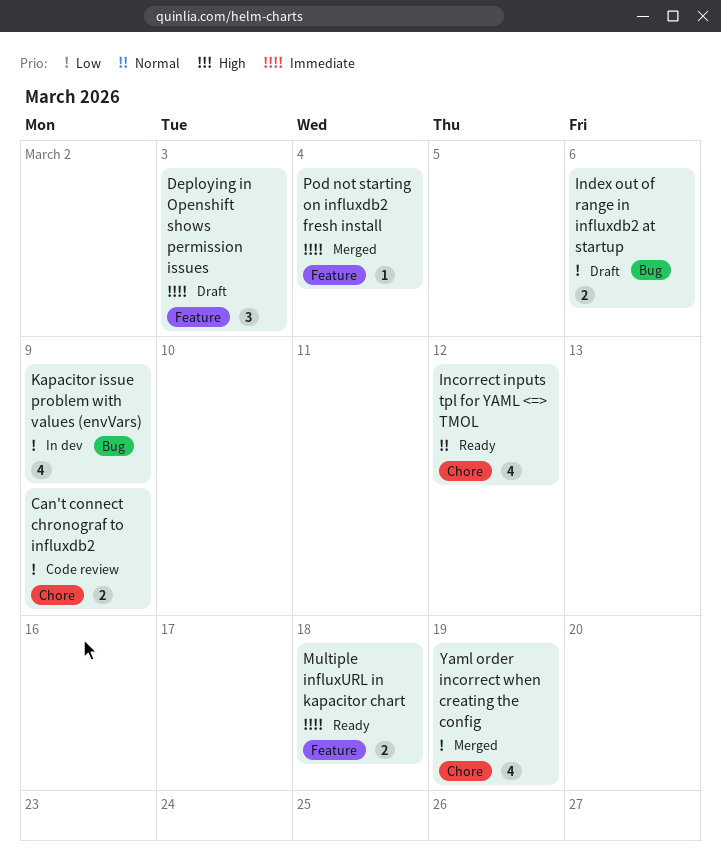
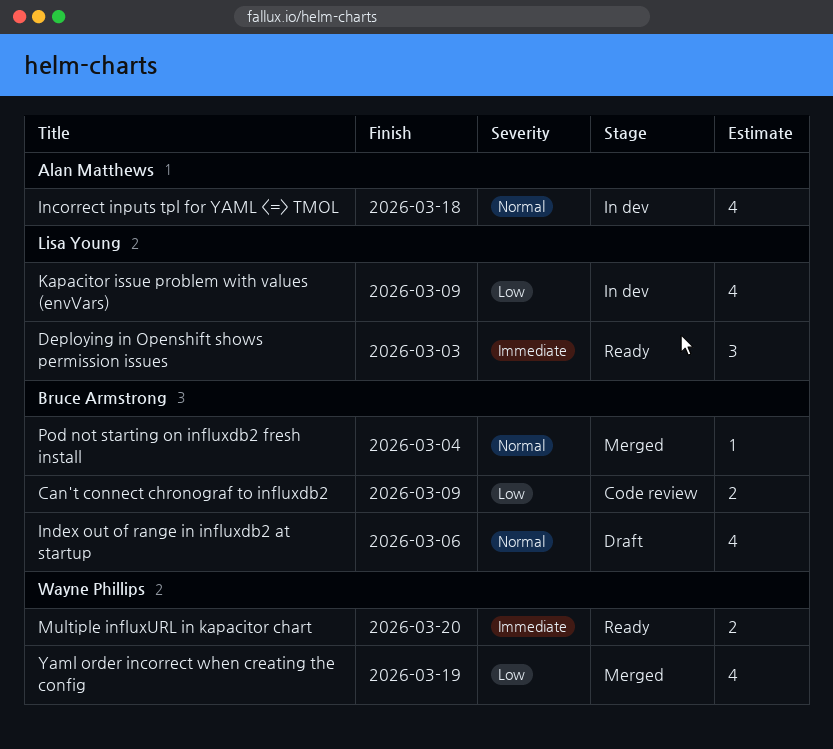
Deploying in Openshift shows permission issues, status: Draft -> Ready
Incorrect inputs tpl for YAML <=> TMOL, status: Ready -> In dev
Incorrect inputs tpl for YAML <=> TMOL, due: Mar 12 -> Mar 18
Index out of range in influxdb2 at startup, priority: Low -> Normal
Index out of range in influxdb2 at startup, estimate: 2 -> 4
Multiple influxURL in kapacitor chart, due: Mar 18 -> Mar 20
Pod not starting on influxdb2 fresh install, priority: Immediate -> Normal

